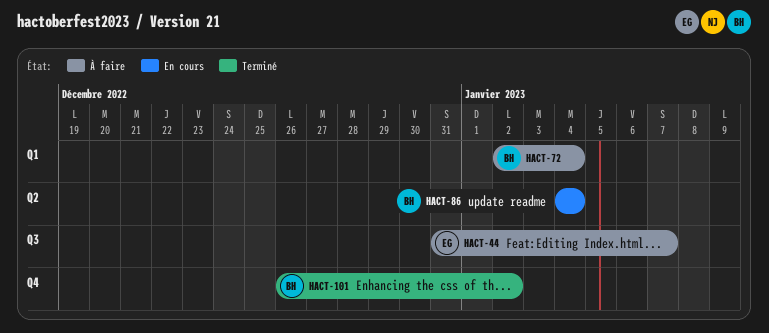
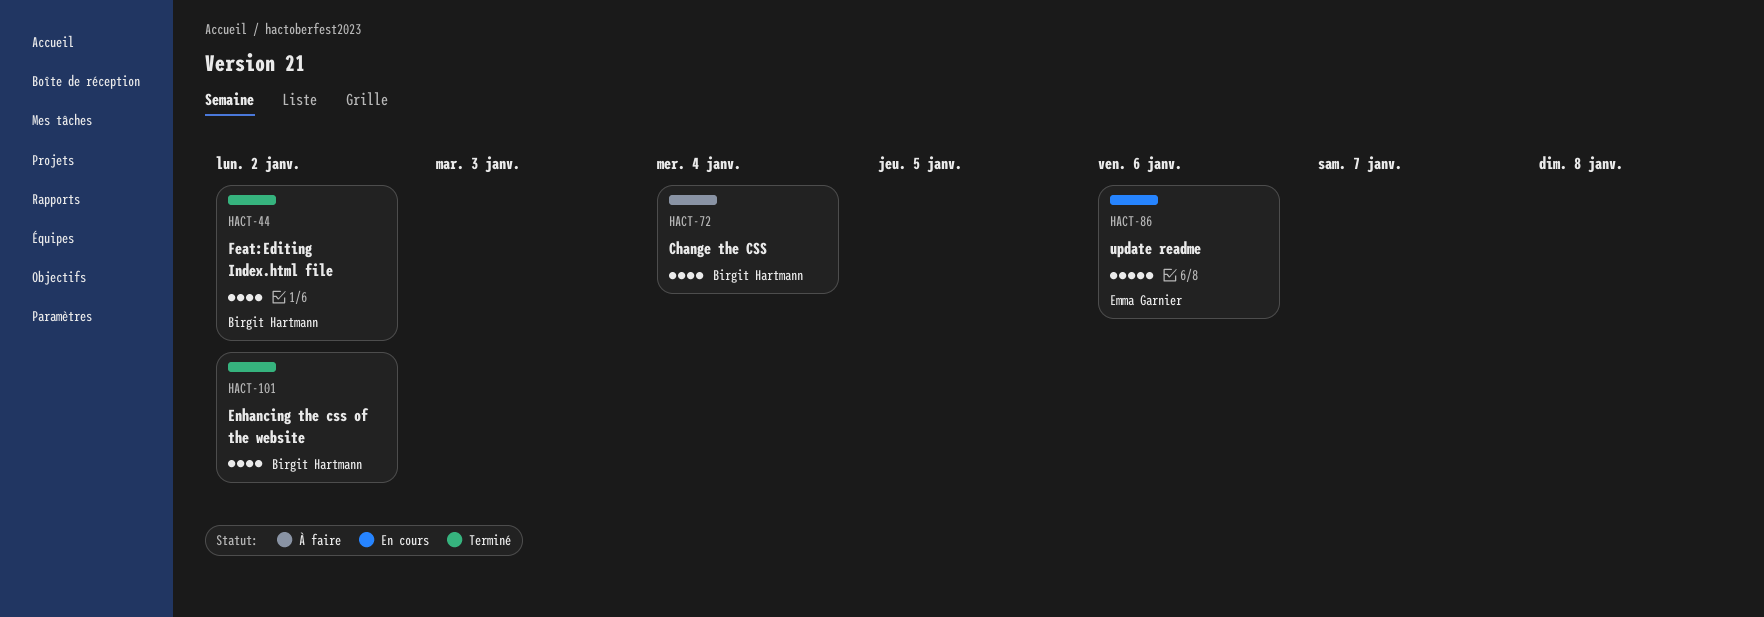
HACT-44, status: À faire -> Terminé
HACT-44, owner: Emma Garnier -> Birgit Hartmann
HACT-44, due: Jan 7 -> Jan 2
HACT-86, owner: Birgit Hartmann -> Emma Garnier
HACT-86, due: Jan 4 -> Jan 6

